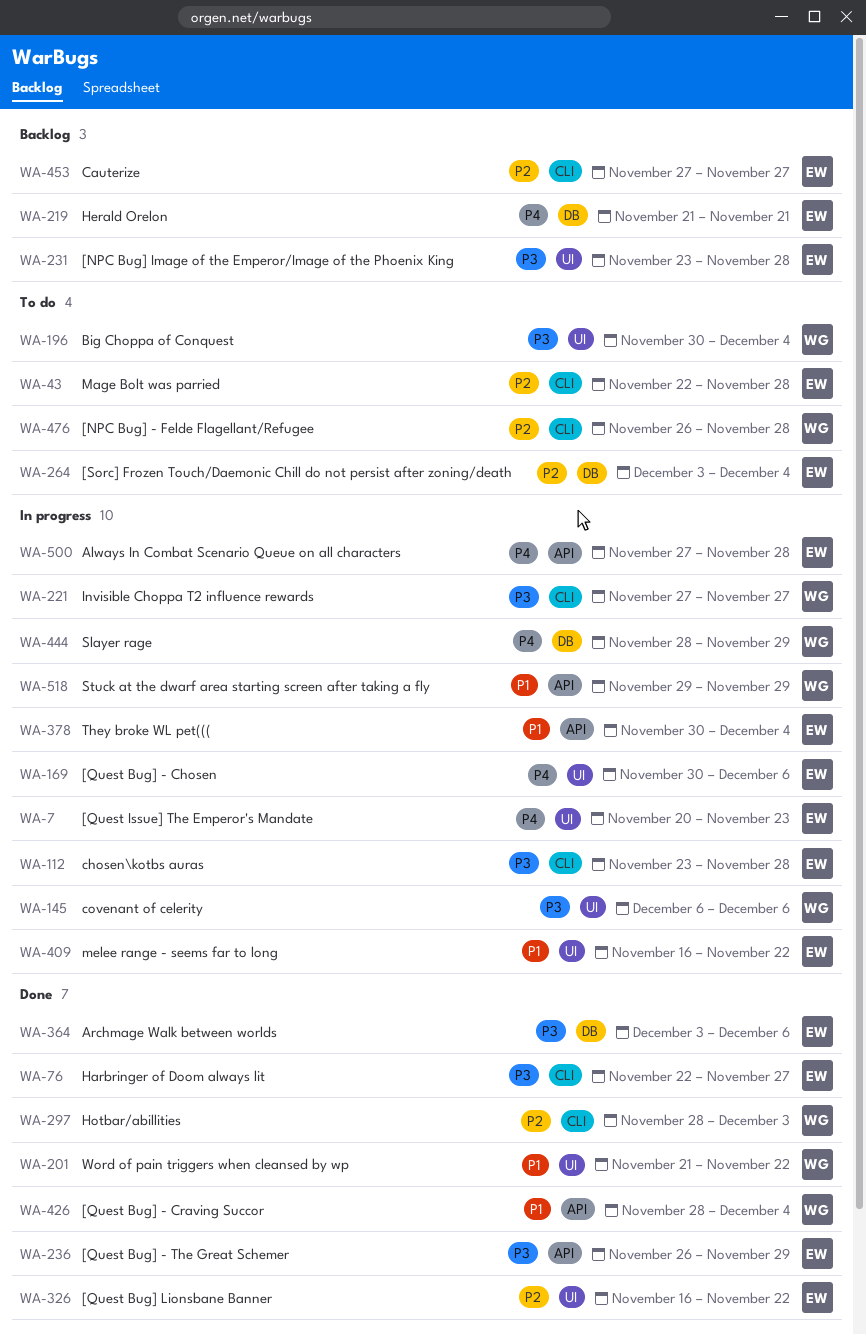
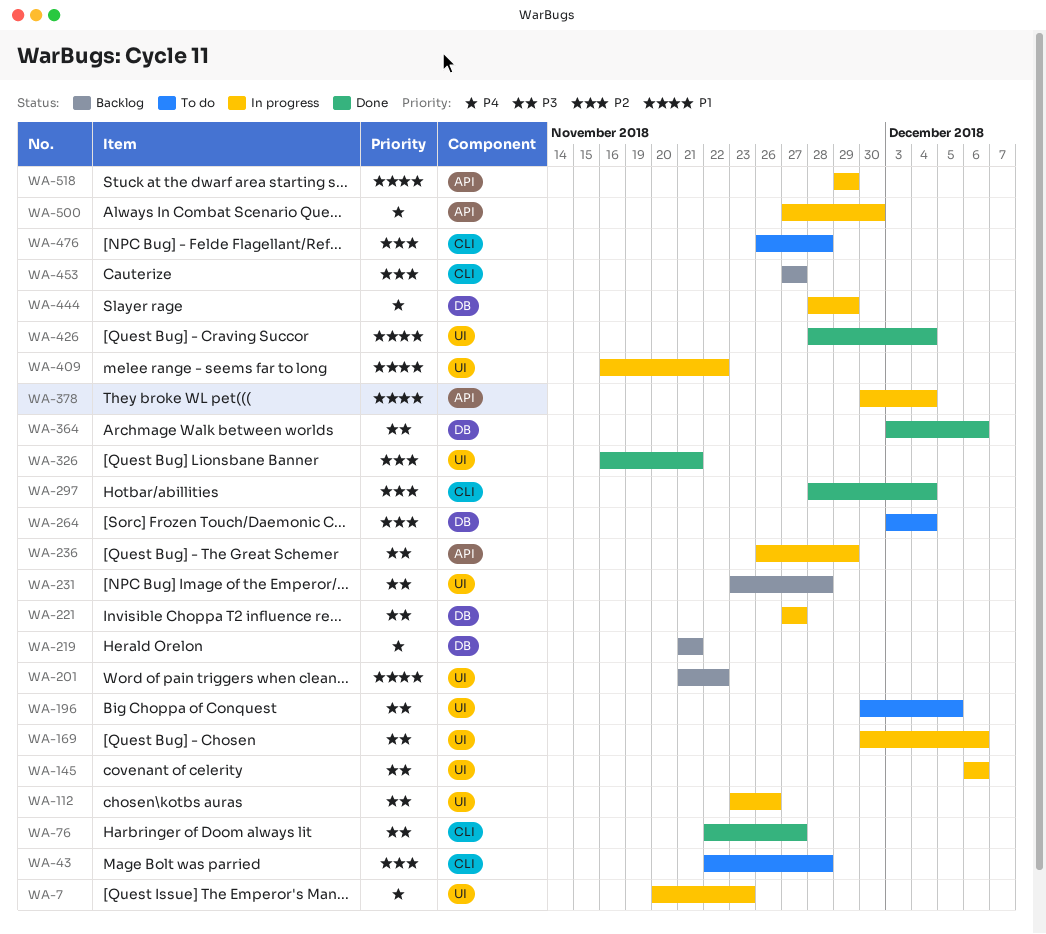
WA-112, label: CLI -> UI
WA-112, due: Nov 28 -> Nov 26
WA-169, priority: P4 -> P3
WA-196, due: Dec 4 -> Dec 5
WA-201, status: Done -> Backlog
WA-221, label: CLI -> DB
WA-236, status: Done -> In progress
WA-297, due: Dec 3 -> Dec 4
WA-326, due: Nov 22 -> Nov 21
WA-426, label: API -> UI
WA-500, due: Nov 28 -> Nov 30

